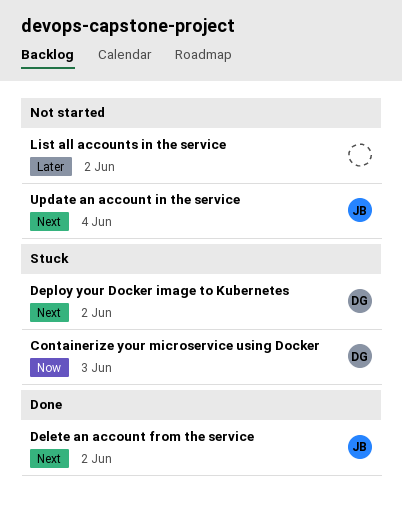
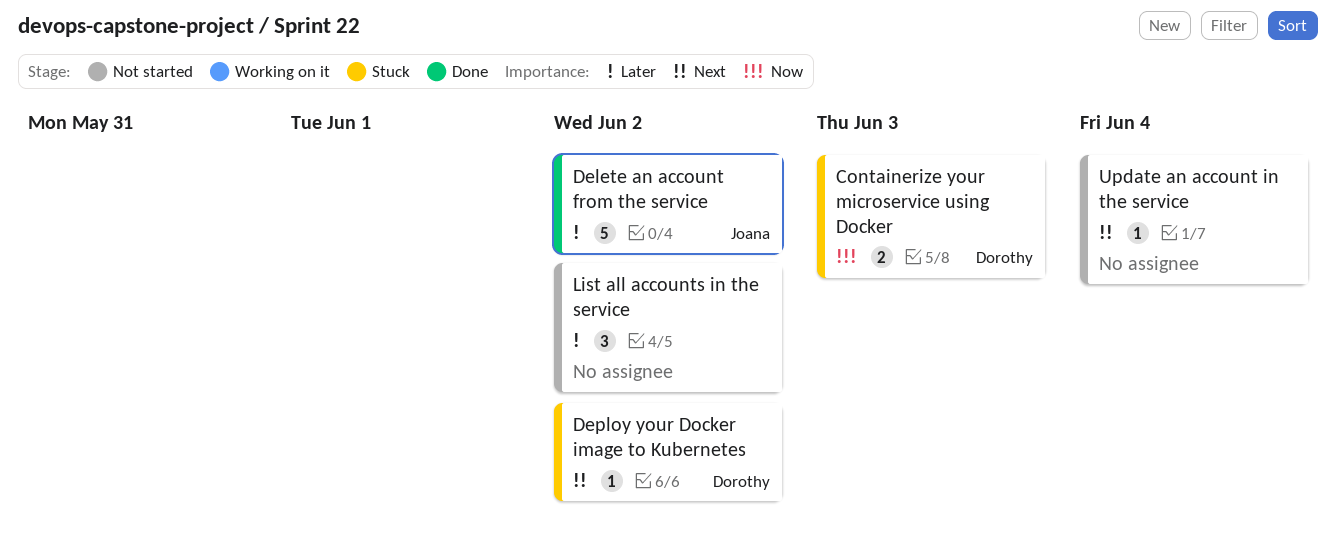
Delete an account from the service, priority: Next -> Later
Update an account in the service, owner: Joana -> none

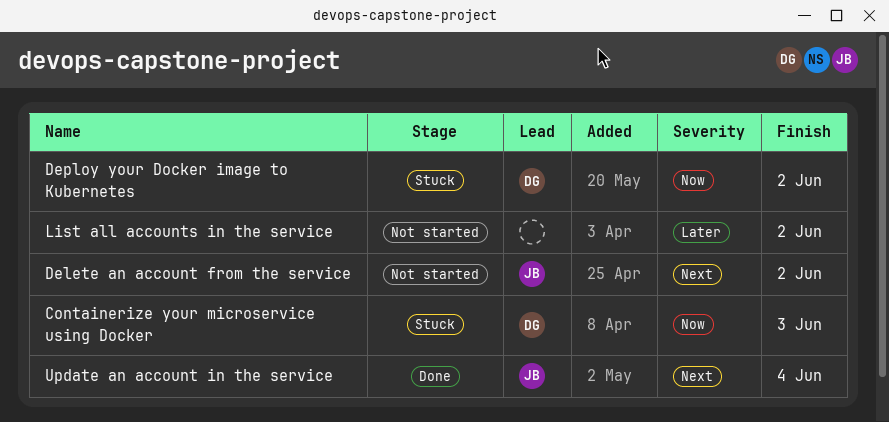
Delete an account from the service, status: Done -> Not started
Delete an account from the service, priority: Later -> Next
Deploy your Docker image to Kubernetes, priority: Next -> Now
Update an account in the service, status: Not started -> Done
Update an account in the service, owner: none -> Joana

